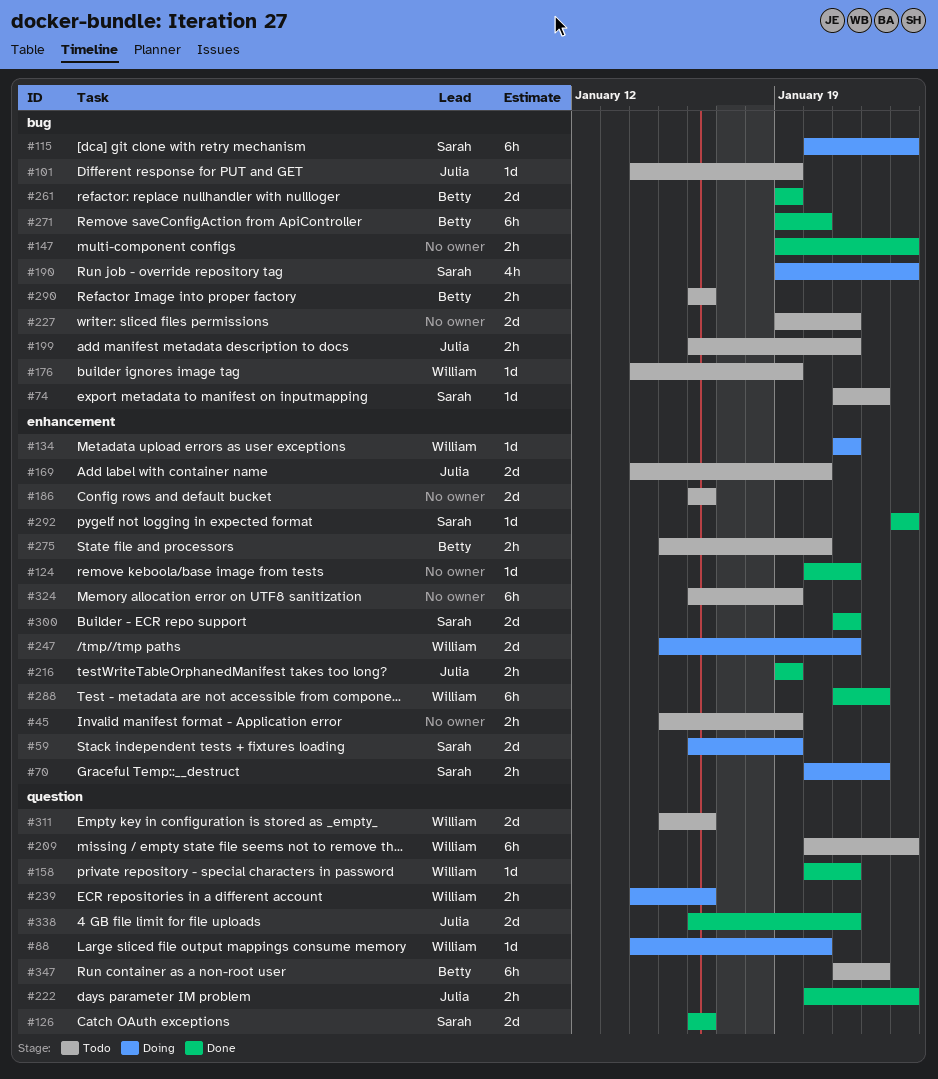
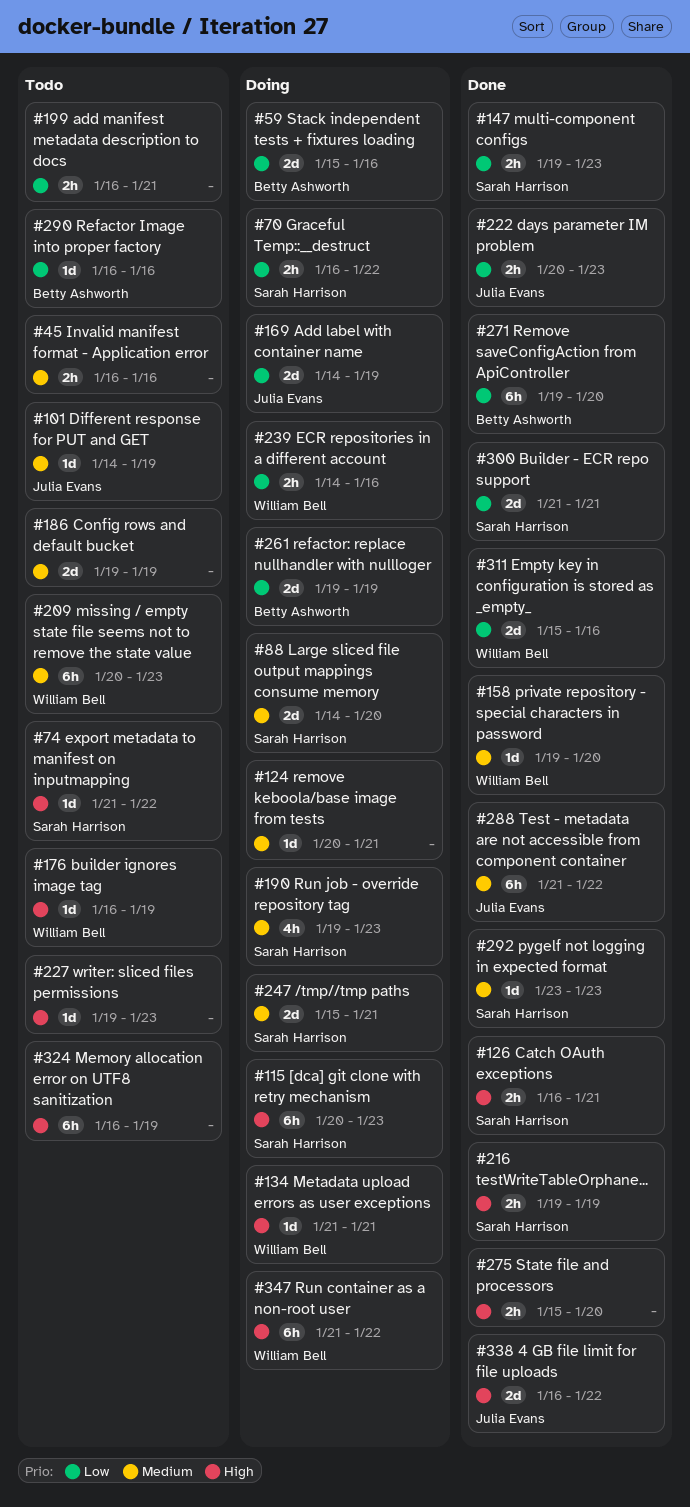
#45, start: Jan 15 -> Jan 16
#45, due: Jan 19 -> Jan 16
#59, owner: Sarah Harrison -> Betty Ashworth
#59, start: Jan 16 -> Jan 15
#59, due: Jan 19 -> Jan 16
#70, start: Jan 20 -> Jan 16
#88, owner: William Bell -> Sarah Harrison
#88, estimate: 1d -> 2d
#124, status: Done -> Doing
#126, estimate: 2d -> 2h
#126, due: Jan 16 -> Jan 21
#147, owner: none -> Sarah Harrison
#158, start: Jan 20 -> Jan 19
#158, due: Jan 21 -> Jan 20
#169, status: Todo -> Doing
#169, due: Jan 20 -> Jan 19
#176, start: Jan 14 -> Jan 16
#186, start: Jan 16 -> Jan 19
#186, due: Jan 16 -> Jan 19
#199, owner: Julia Evans -> none
#216, owner: Julia Evans -> Sarah Harrison
#227, estimate: 2d -> 1d
#227, due: Jan 21 -> Jan 23
#247, owner: William Bell -> Sarah Harrison
#261, status: Done -> Doing
#275, status: Todo -> Done
#275, owner: Betty Ashworth -> none
#288, owner: William Bell -> Julia Evans
#290, estimate: 2h -> 1d
#311, status: Todo -> Done
#338, due: Jan 21 -> Jan 22
#347, status: Todo -> Doing
#347, owner: Betty Ashworth -> William Bell

